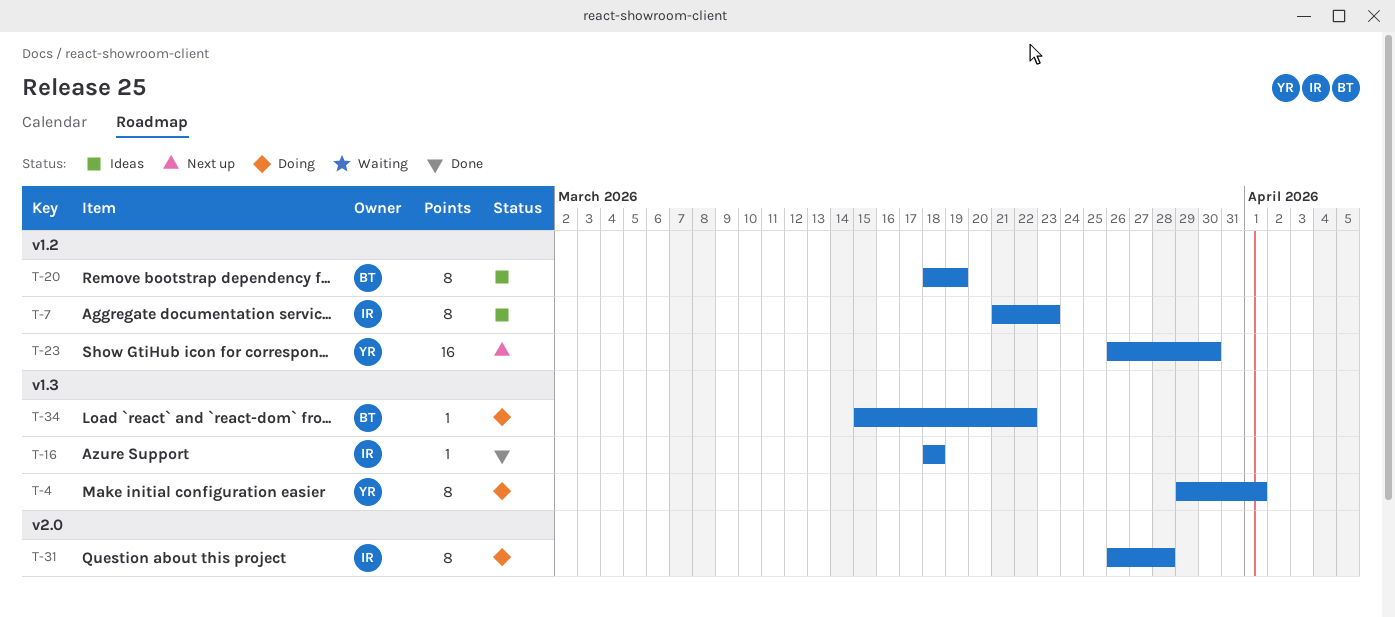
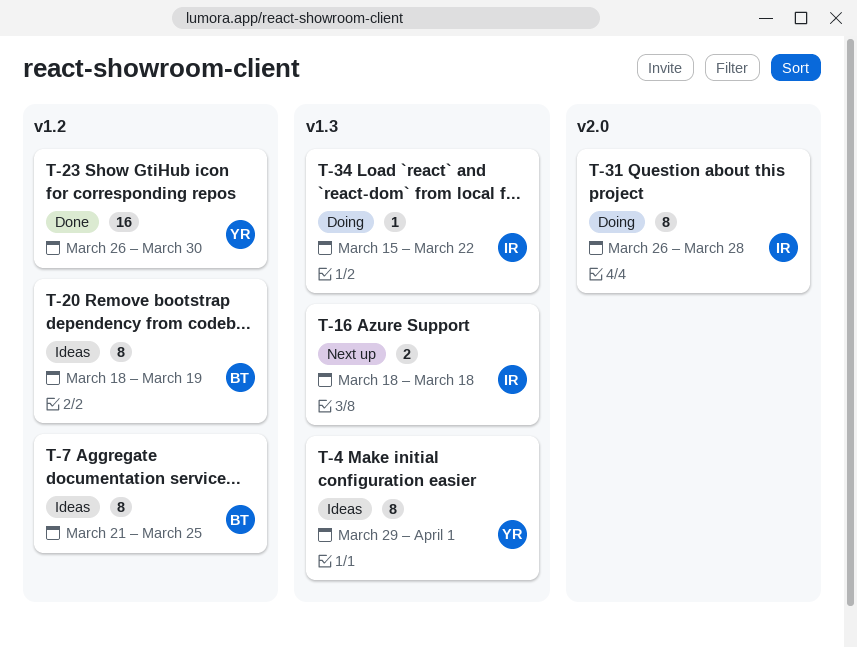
T-4, status: Doing -> Ideas
T-7, owner: IR -> BT
T-7, due: Mar 23 -> Mar 25
T-16, status: Done -> Next up
T-16, estimate: 1 -> 2
T-23, status: Next up -> Done
T-34, owner: BT -> IR

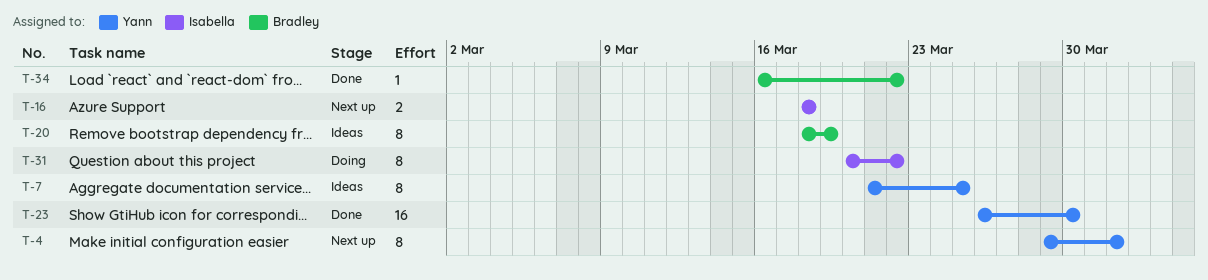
T-4, status: Ideas -> Next up
T-7, owner: Bradley -> Yann
T-31, start: Mar 26 -> Mar 20
T-31, due: Mar 28 -> Mar 22
T-34, status: Doing -> Done
T-34, owner: Isabella -> Bradley
T-34, start: Mar 15 -> Mar 16

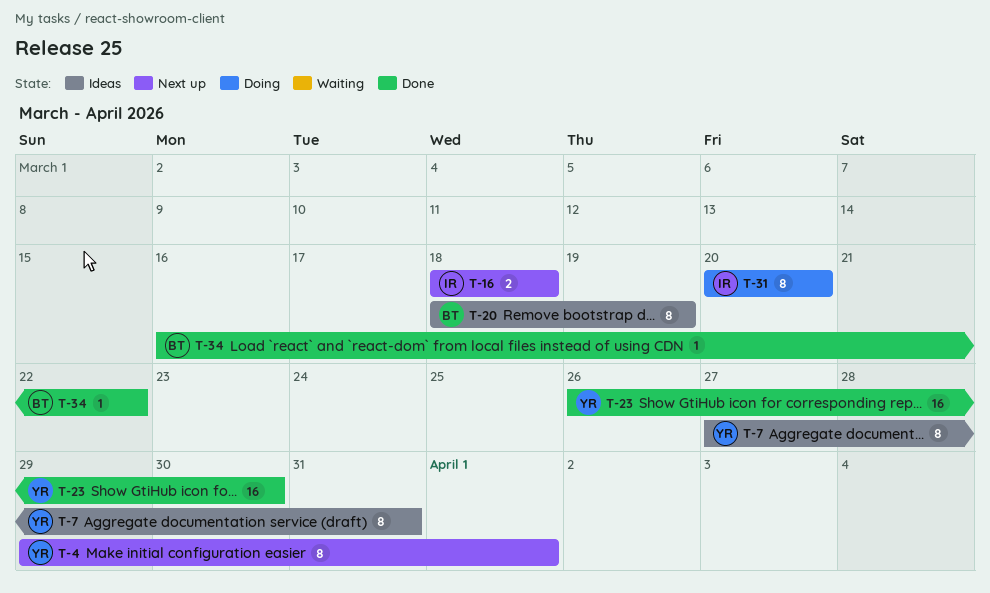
T-7, start: Mar 21 -> Mar 27
T-7, due: Mar 25 -> Mar 31
T-31, due: Mar 22 -> Mar 20

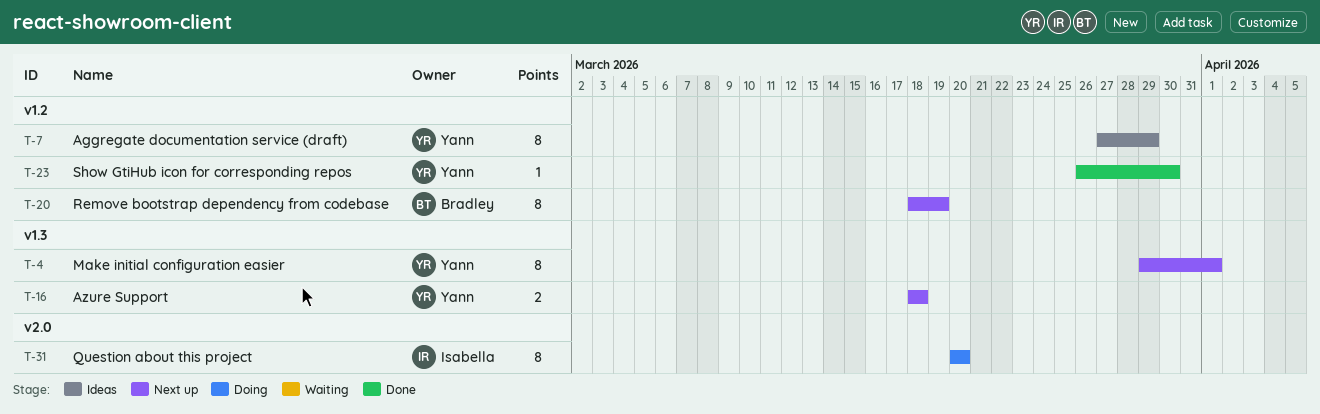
T-7, due: Mar 31 -> Mar 29
T-16, owner: Isabella -> Yann
T-20, status: Ideas -> Next up
T-23, estimate: 16 -> 1
T-34: present -> none

